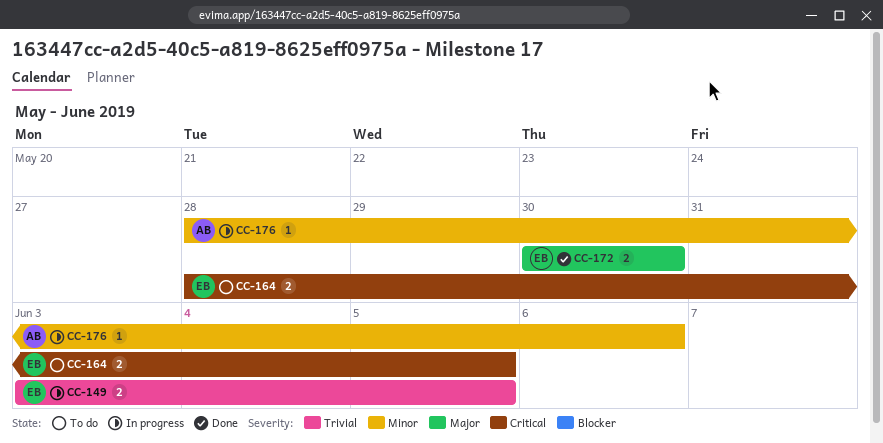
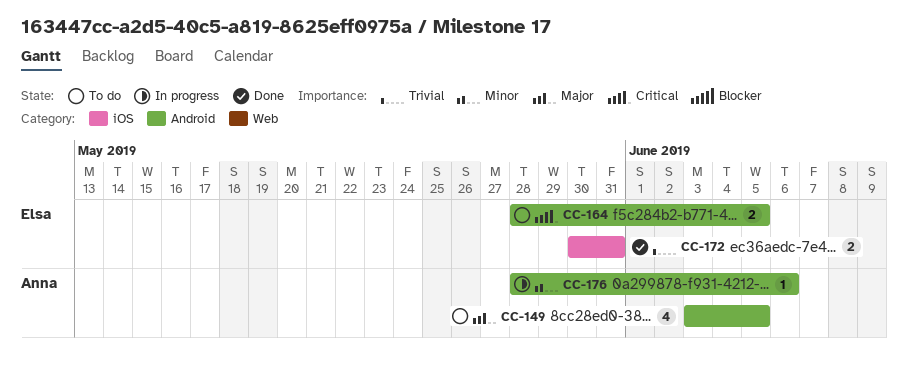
CC-149, status: In progress -> To do
CC-149, owner: Elsa -> Anna
CC-149, priority: Trivial -> Major
CC-149, estimate: 2 -> 4
CC-172, priority: Major -> Trivial
CC-172, due: May 30 -> May 31

